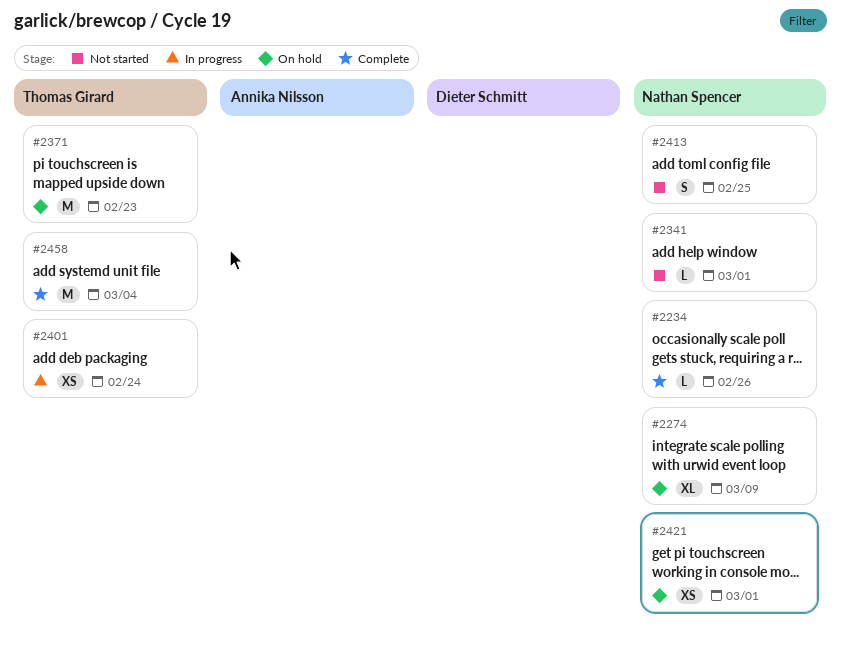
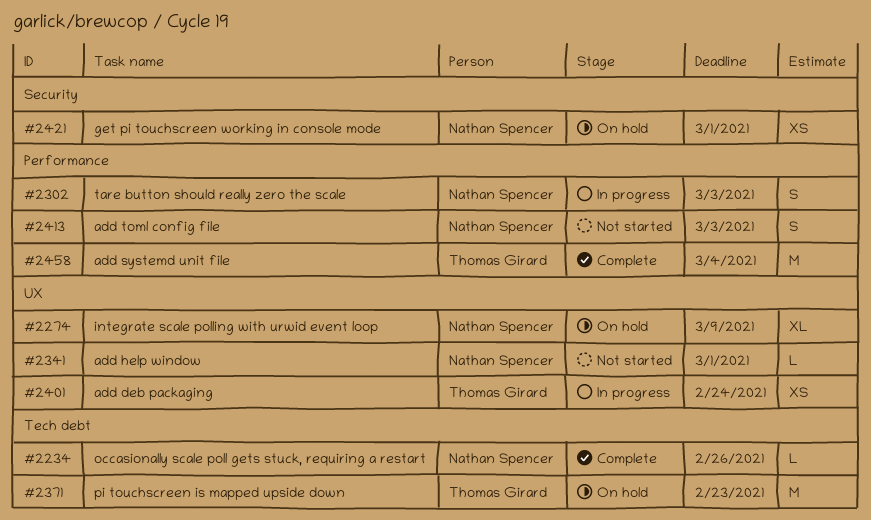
#2302: none -> present
#2413, due: Feb 25 -> Mar 3

